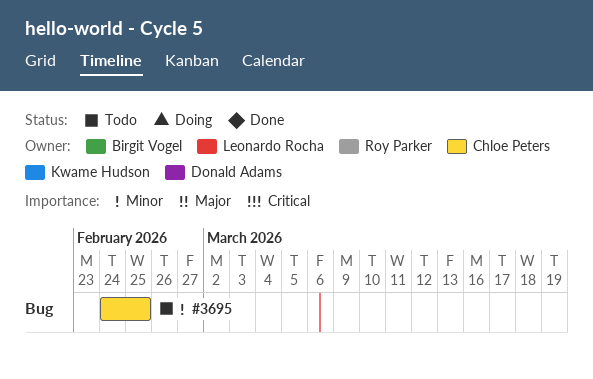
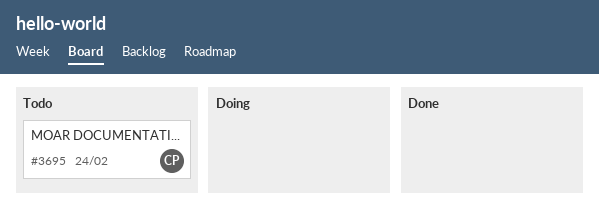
#3695, due: Feb 25 -> Feb 24

